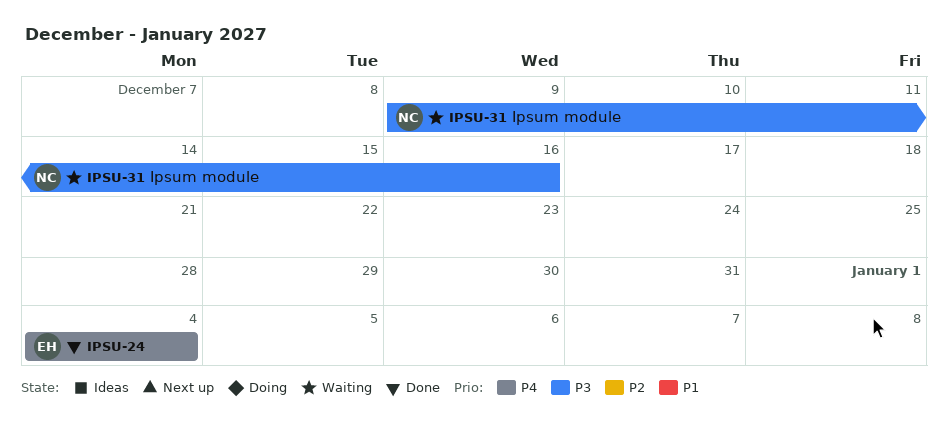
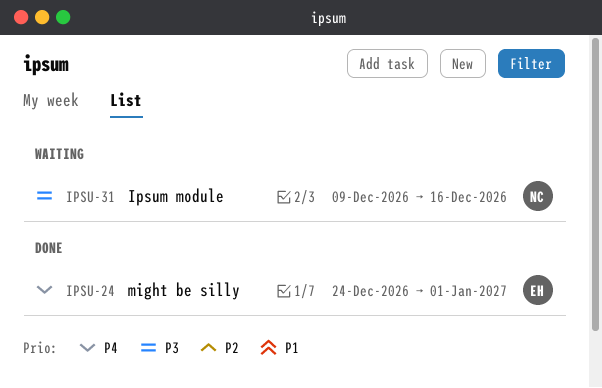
IPSU-24, start: Jan 4 -> Dec 24
IPSU-24, due: Jan 4 -> Jan 1

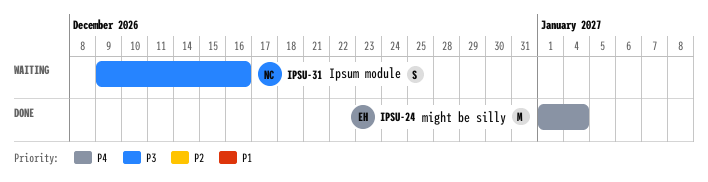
IPSU-24, start: Dec 24 -> Jan 1
IPSU-24, due: Jan 1 -> Jan 4

